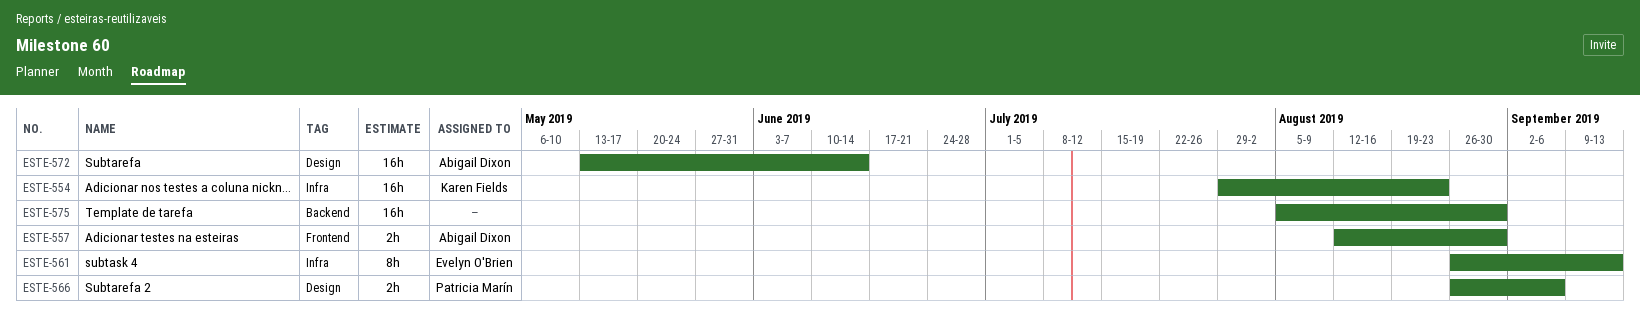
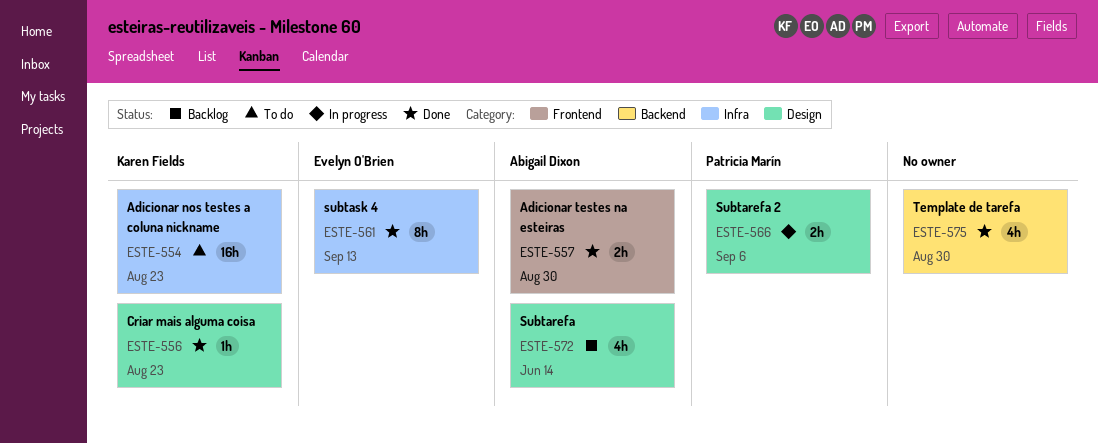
ESTE-556: none -> present
ESTE-572, estimate: 16h -> 4h
ESTE-575, estimate: 16h -> 4h

